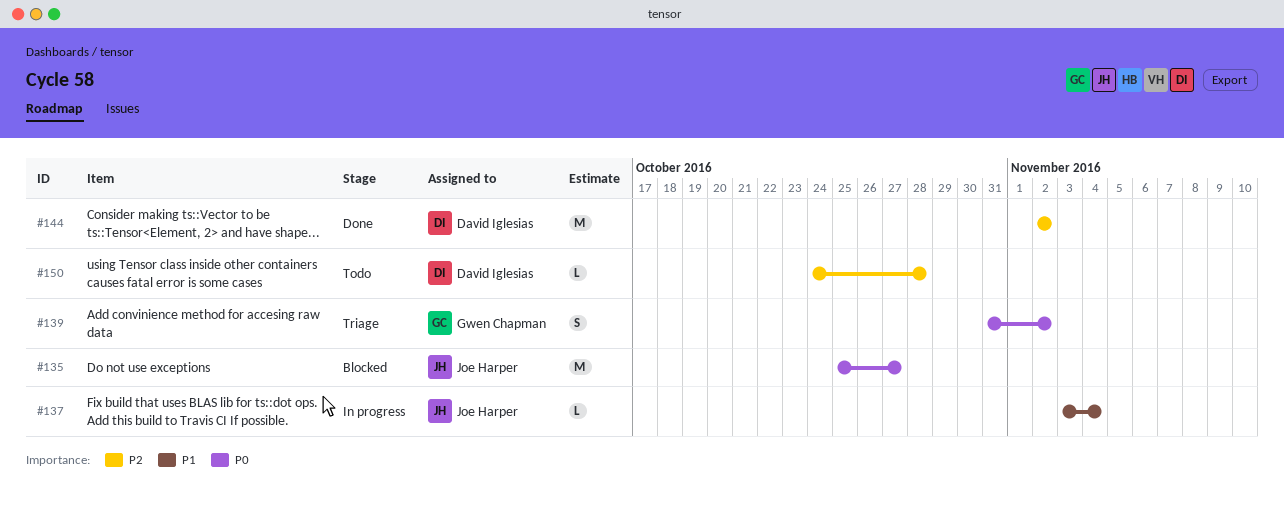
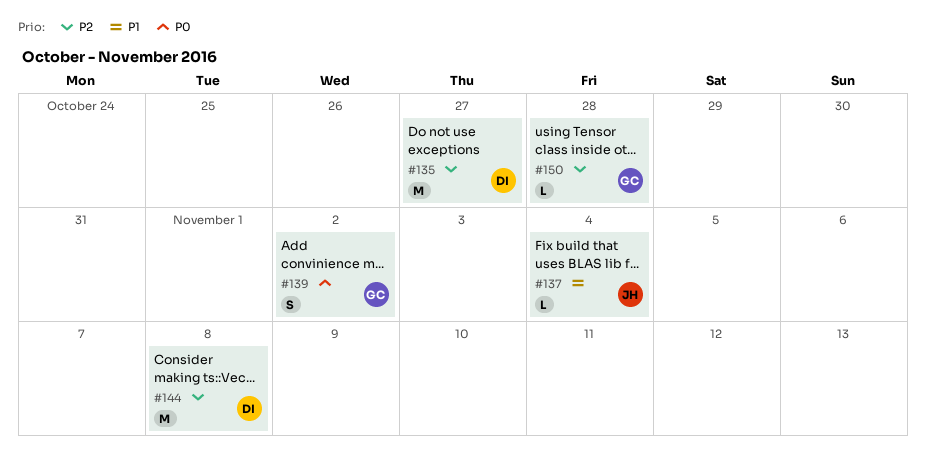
#135, owner: Joe Harper -> David Iglesias
#135, priority: P0 -> P2
#144, due: Nov 2 -> Nov 8
#150, owner: David Iglesias -> Gwen Chapman

